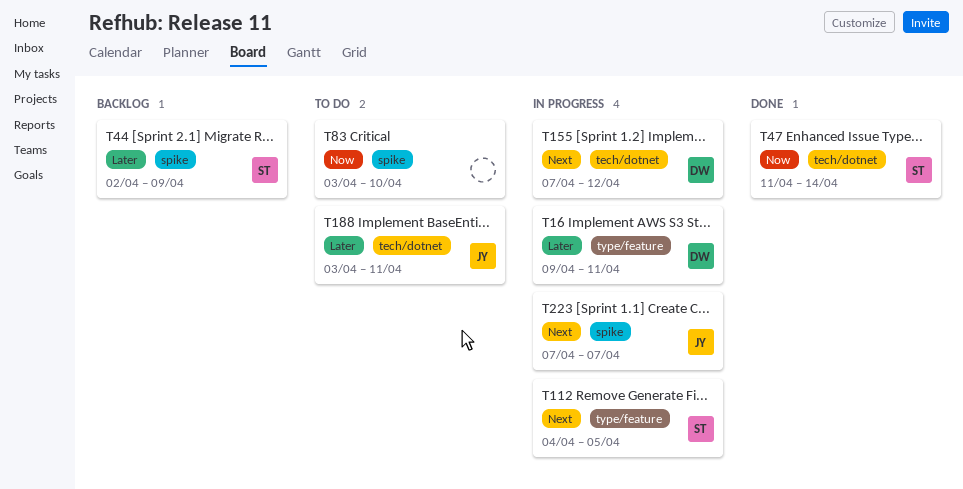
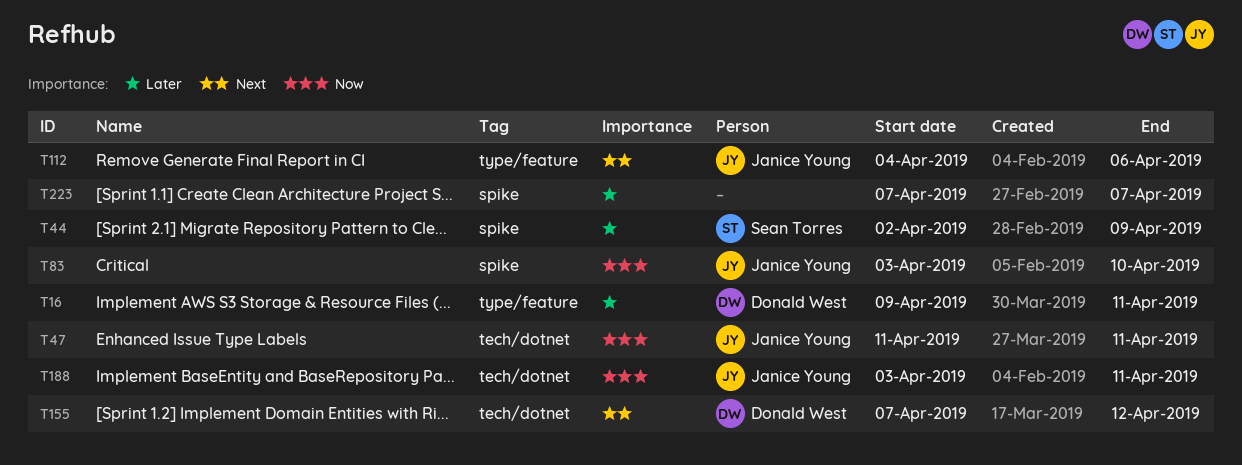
T47, owner: Sean Torres -> Janice Young
T47, due: Apr 14 -> Apr 11
T83, owner: none -> Janice Young
T112, owner: Sean Torres -> Janice Young
T112, due: Apr 5 -> Apr 6
T188, priority: Later -> Now
T223, owner: Janice Young -> none
T223, priority: Next -> Later

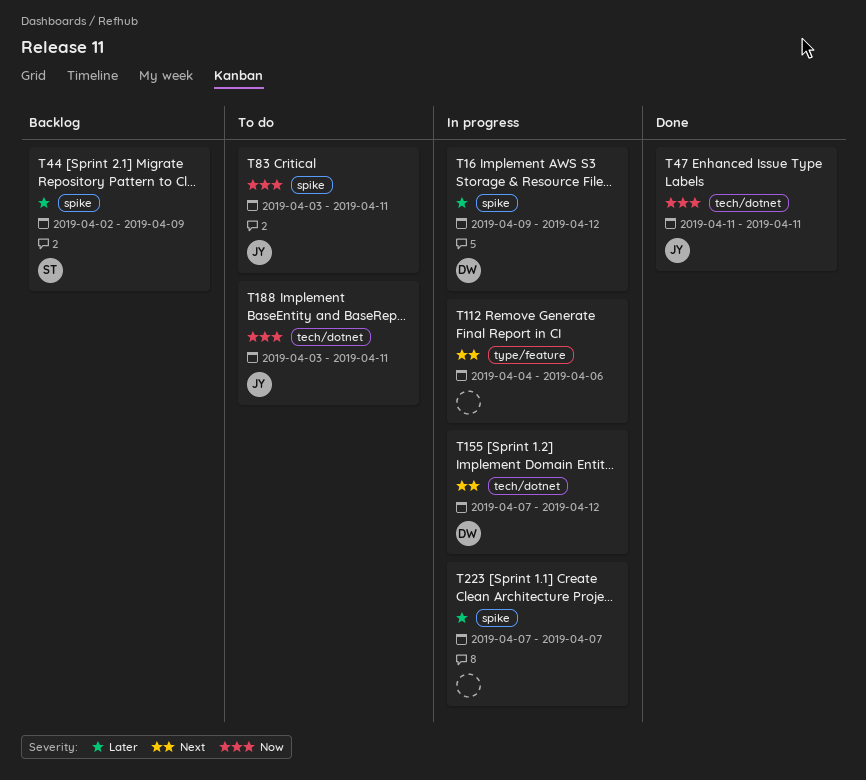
T16, label: type/feature -> spike
T16, due: Apr 11 -> Apr 12
T83, due: Apr 10 -> Apr 11
T112, owner: Janice Young -> none

